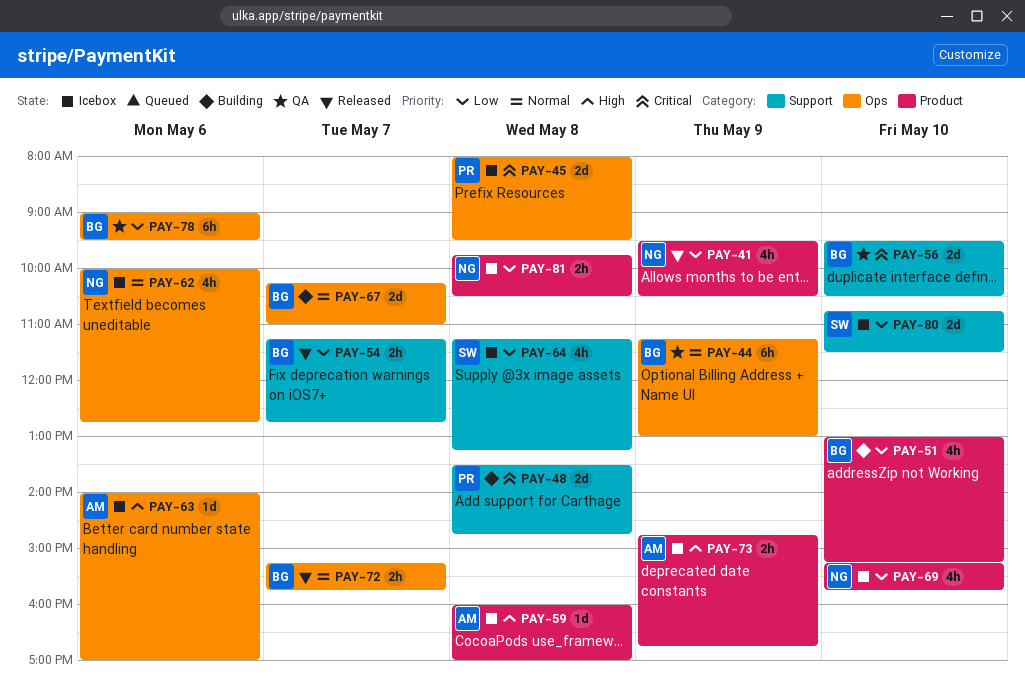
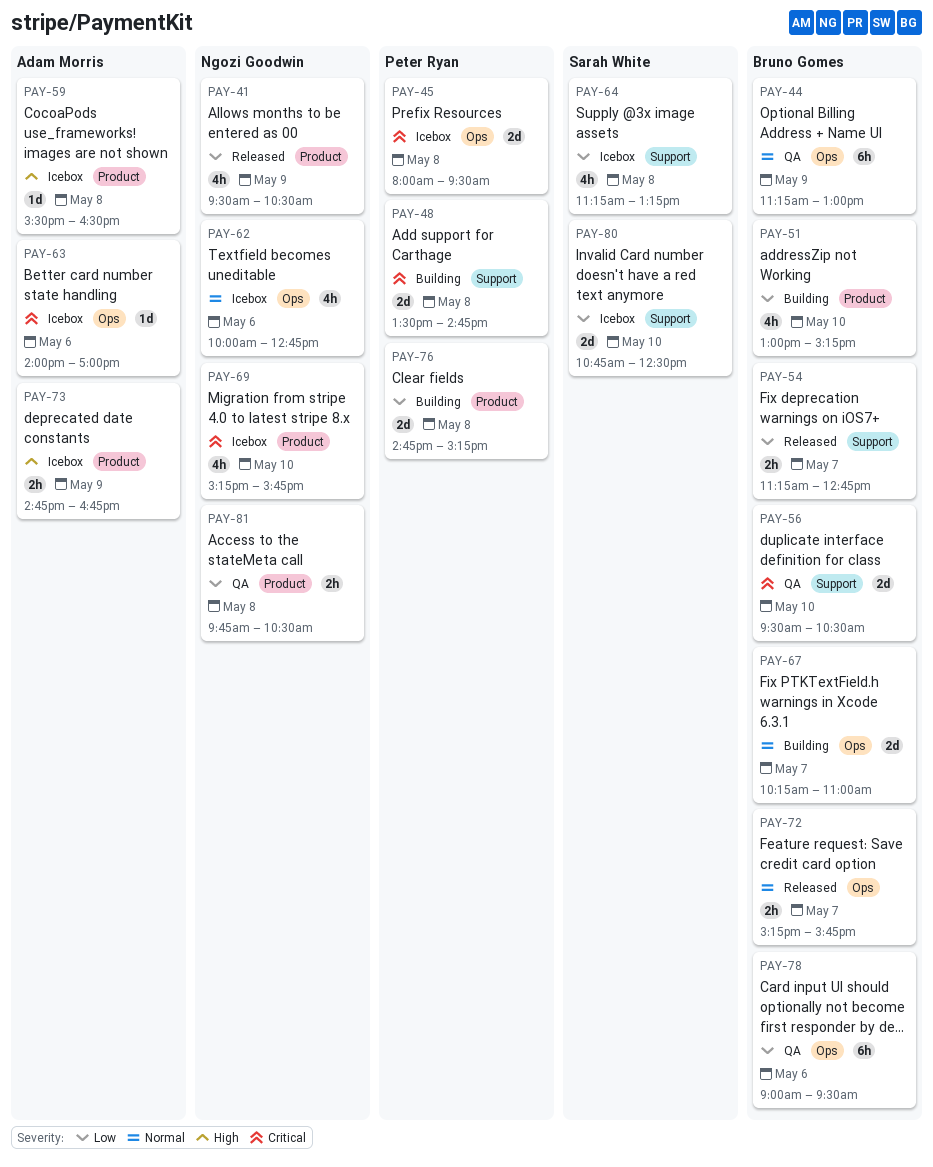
PAY-59, begins: 16:00 -> 15:30
PAY-59, ends: 17:00 -> 16:30
PAY-63, priority: High -> Critical
PAY-69, priority: Low -> Critical
PAY-76: none -> present
PAY-80, ends: 11:30 -> 12:30
PAY-81, status: Icebox -> QA

